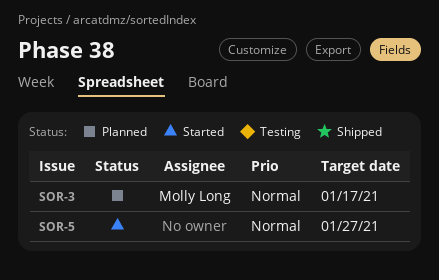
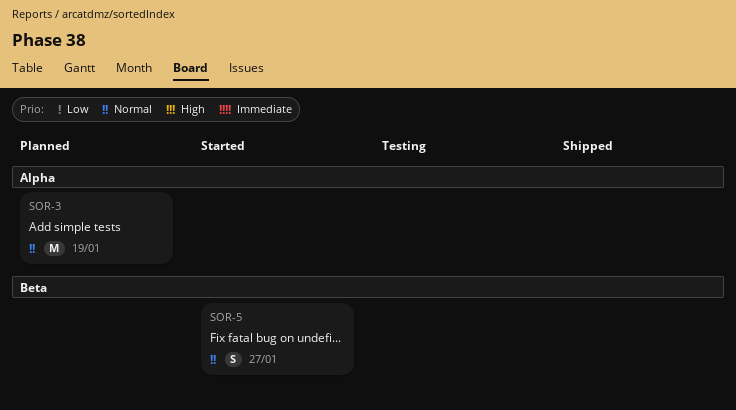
SOR-3, due: Jan 17 -> Jan 19

